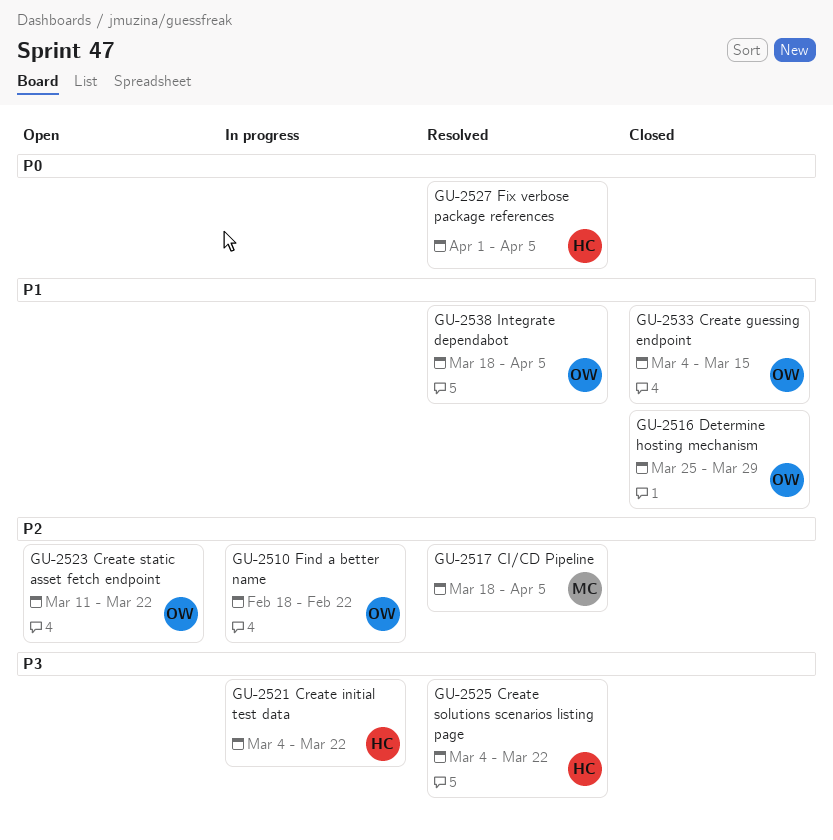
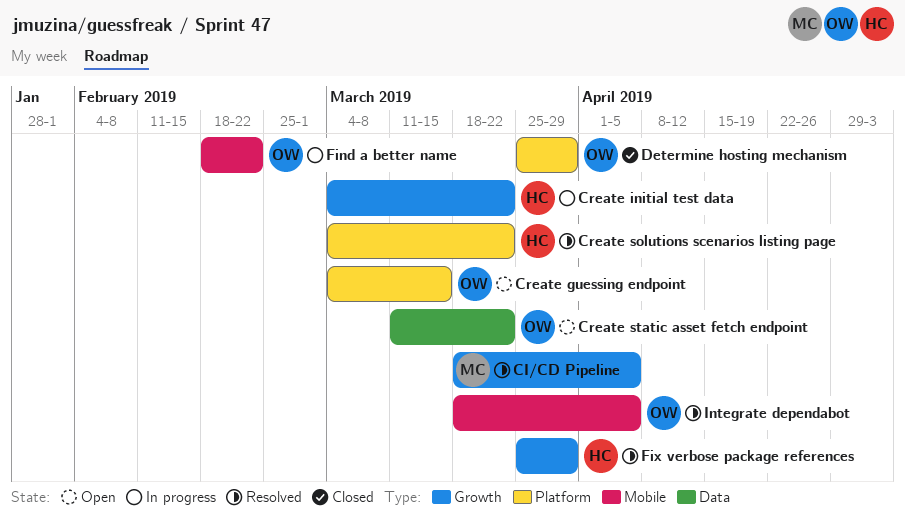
Create guessing endpoint, status: Closed -> Open
Fix verbose package references, start: Apr 1 -> Mar 25
Fix verbose package references, due: Apr 5 -> Mar 29

